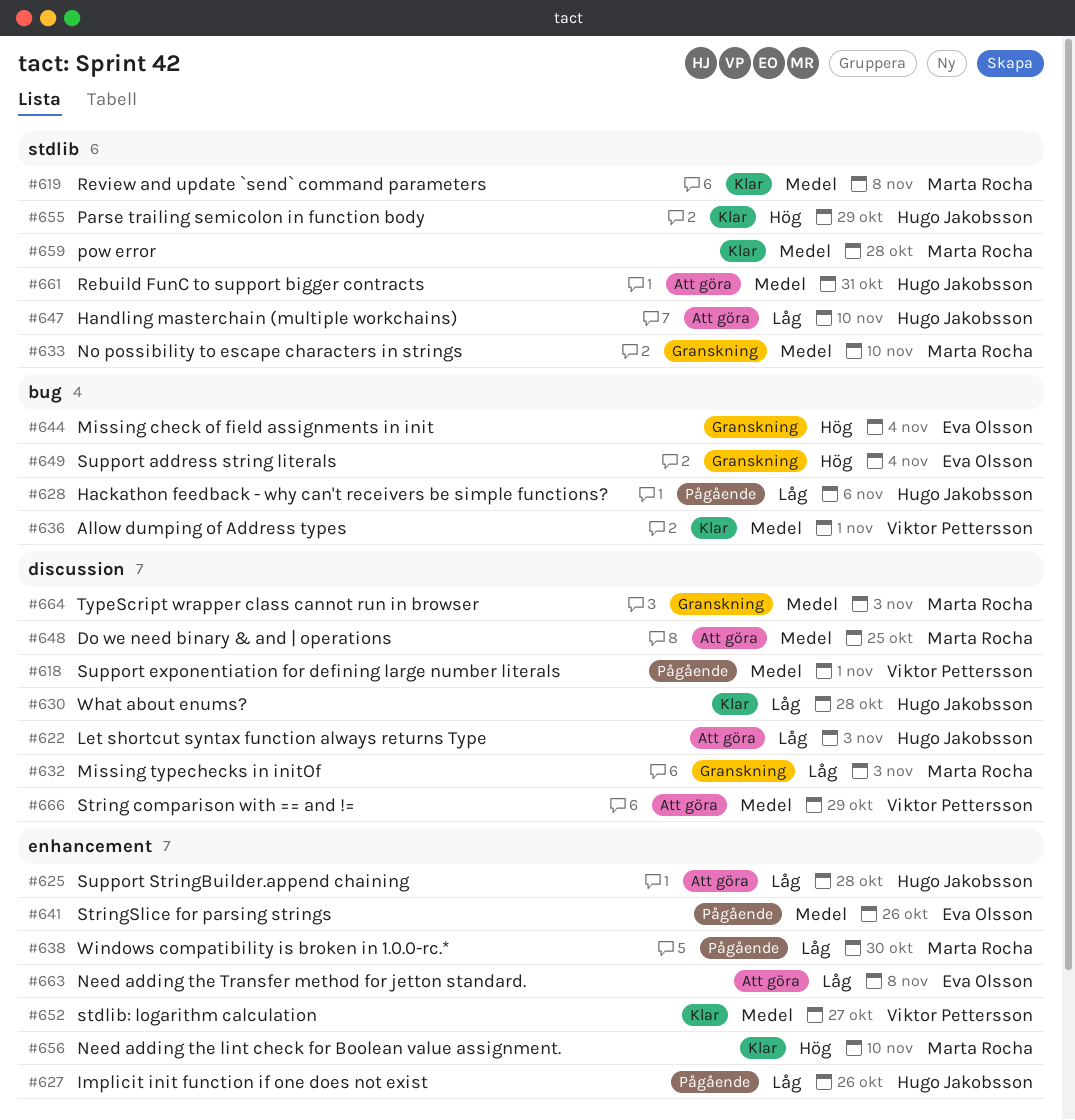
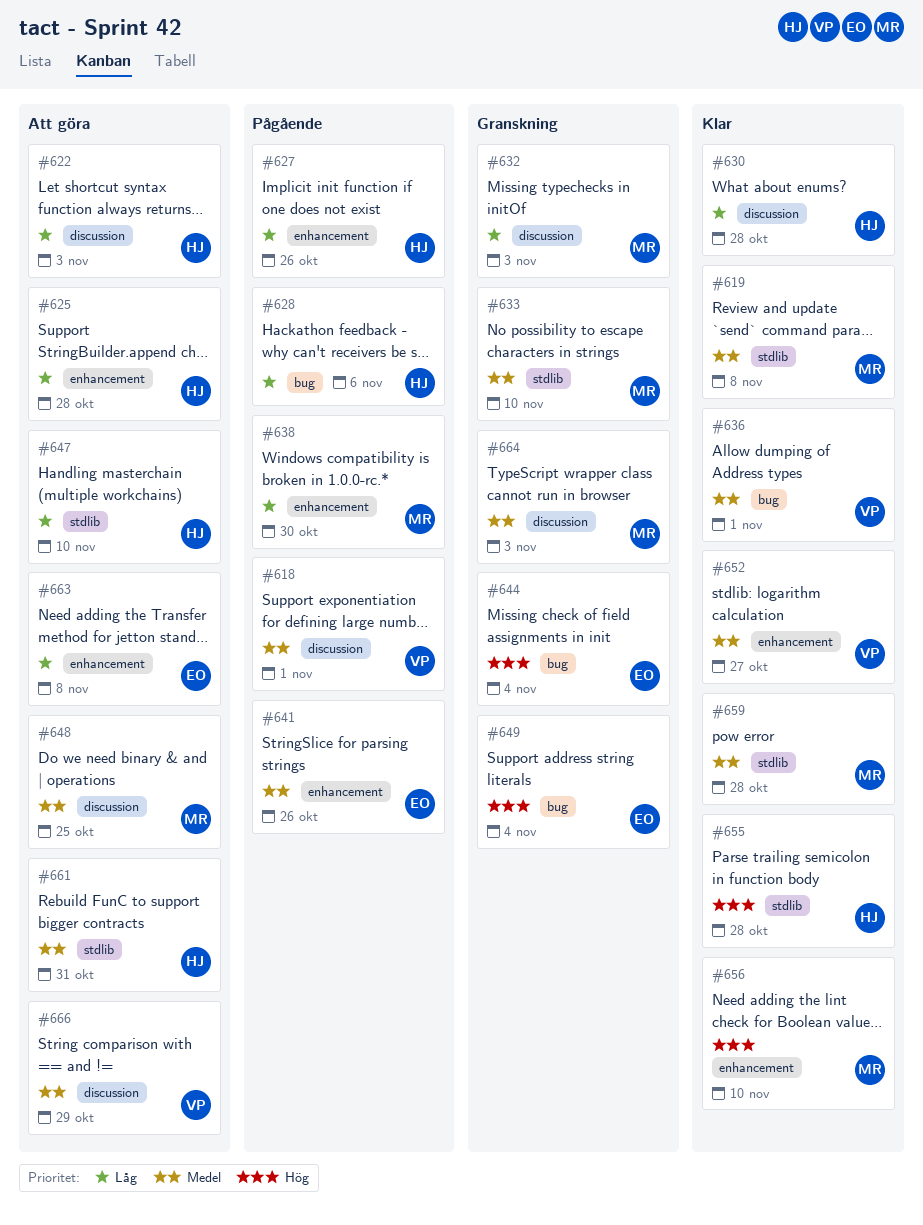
#655, due: Oct 29 -> Oct 28

